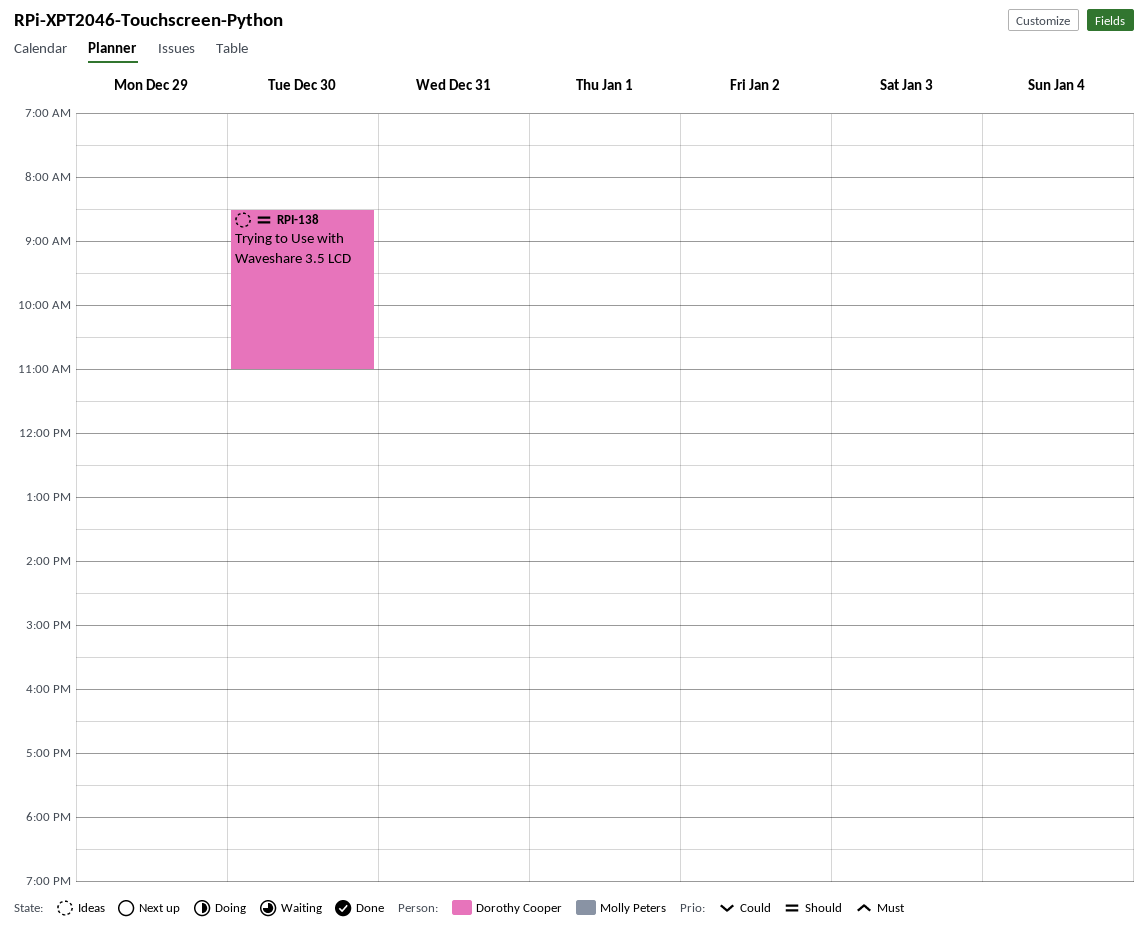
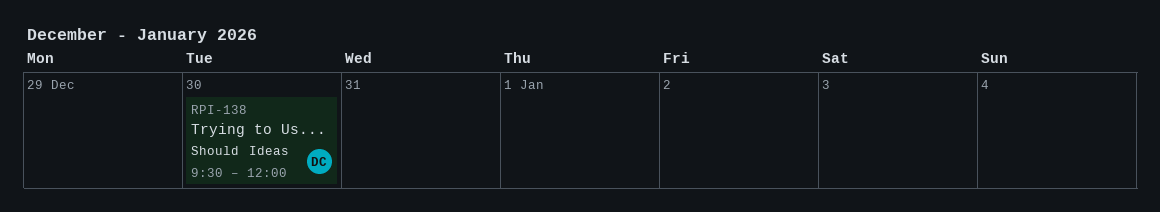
RPI-138, begins: 08:30 -> 09:30
RPI-138, ends: 11:00 -> 12:00

